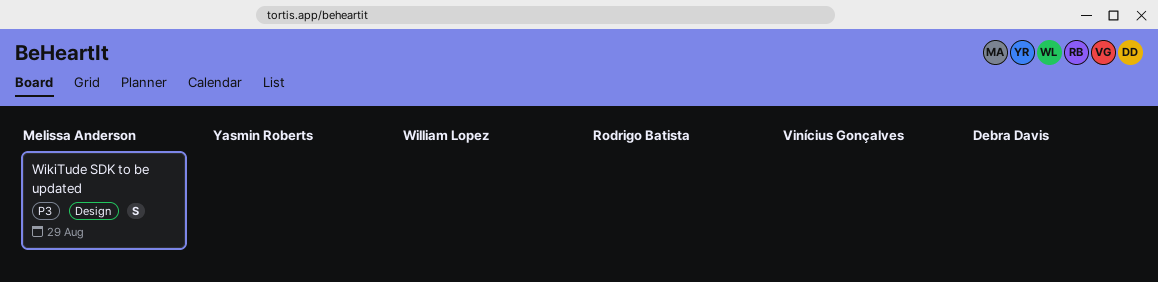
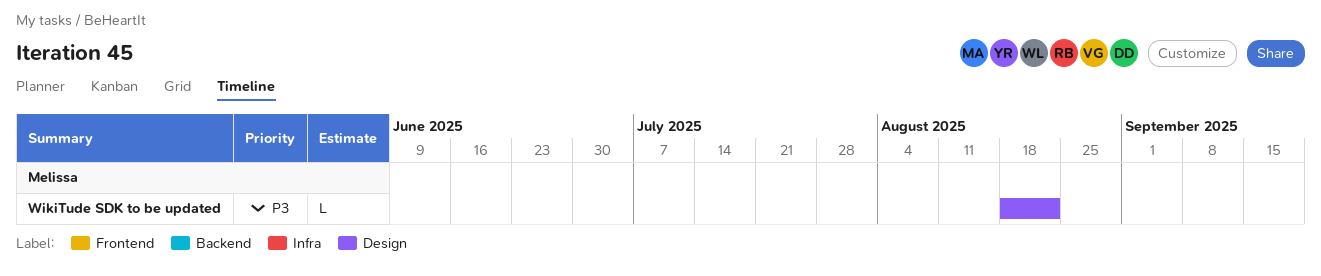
WikiTude SDK to be updated, estimate: S -> L
WikiTude SDK to be updated, due: Aug 29 -> Aug 22

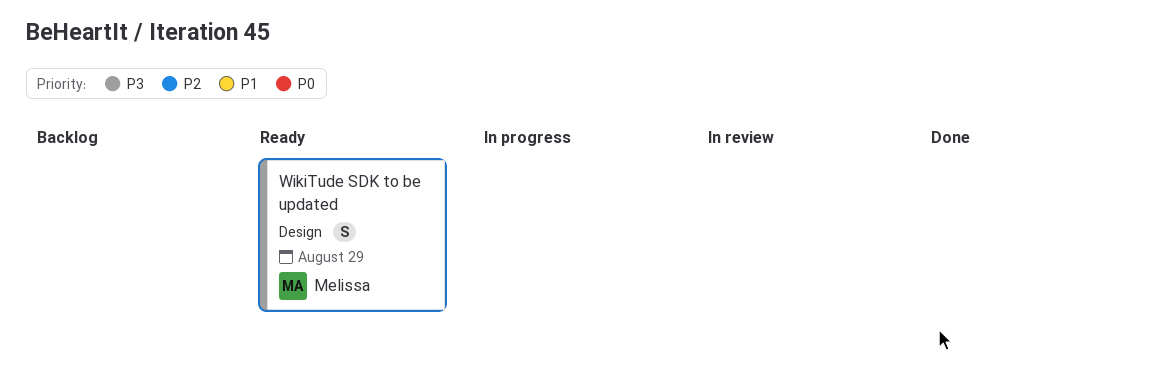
WikiTude SDK to be updated, estimate: L -> S
WikiTude SDK to be updated, due: Aug 22 -> Aug 29

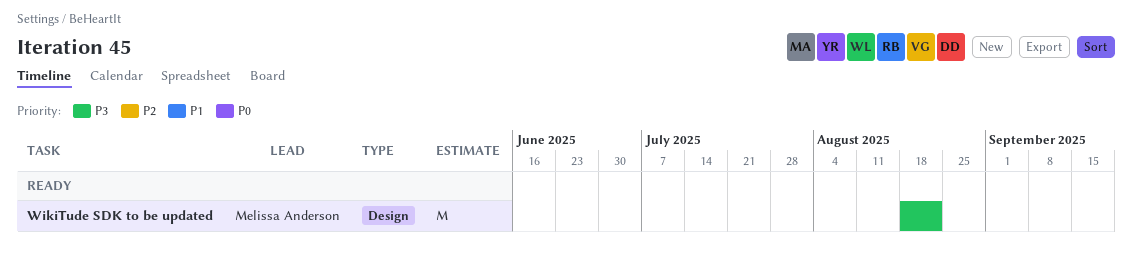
WikiTude SDK to be updated, estimate: S -> M
WikiTude SDK to be updated, due: Aug 29 -> Aug 22

